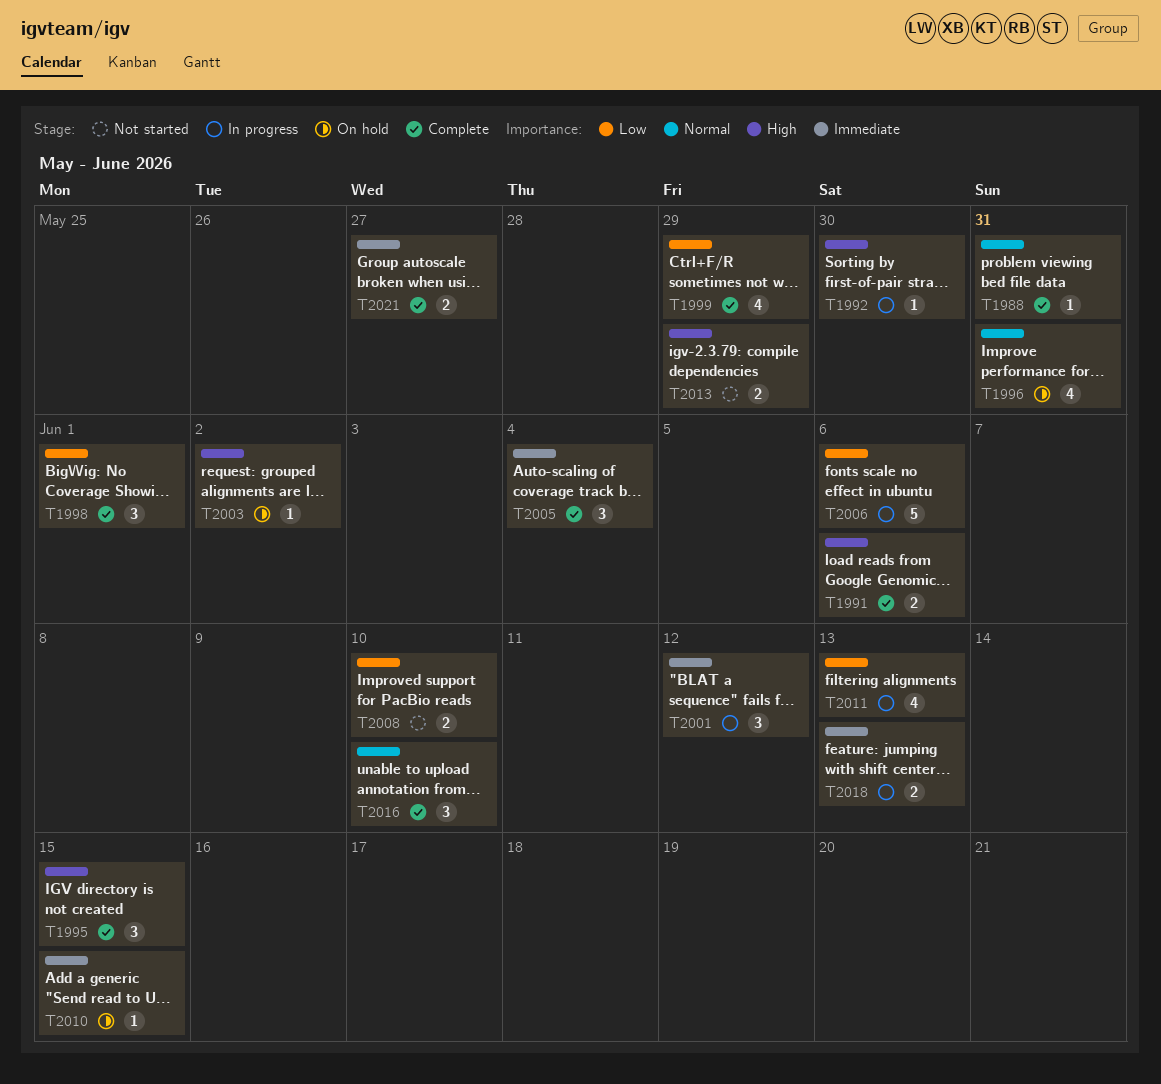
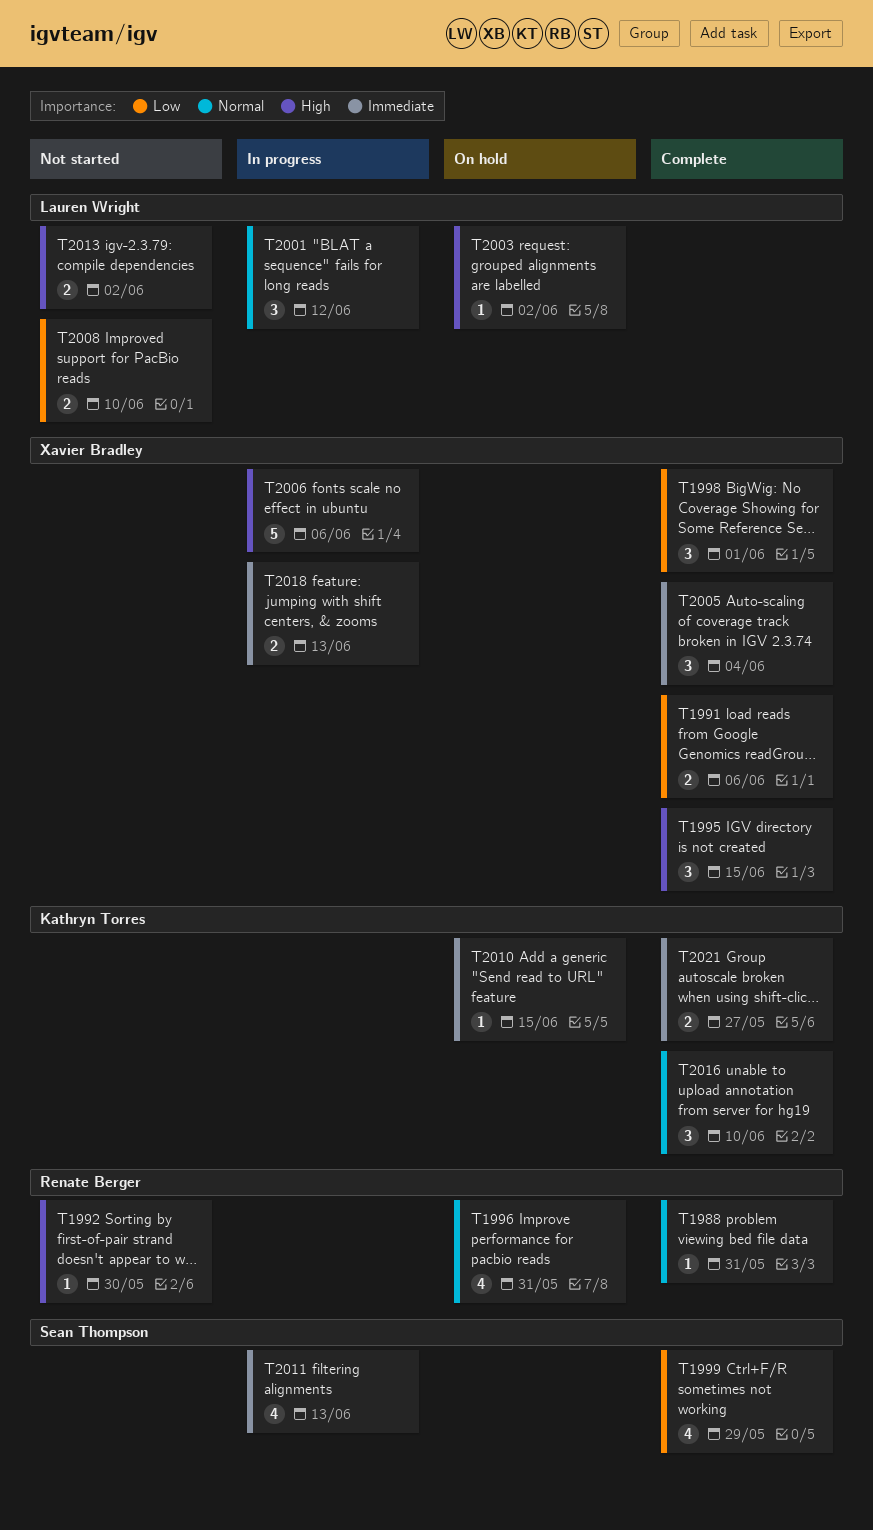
T1991, priority: High -> Low
T1992, status: In progress -> Not started
T2001, priority: Immediate -> Normal
T2006, priority: Low -> High
T2011, priority: Low -> Immediate
T2013, due: May 29 -> Jun 2

